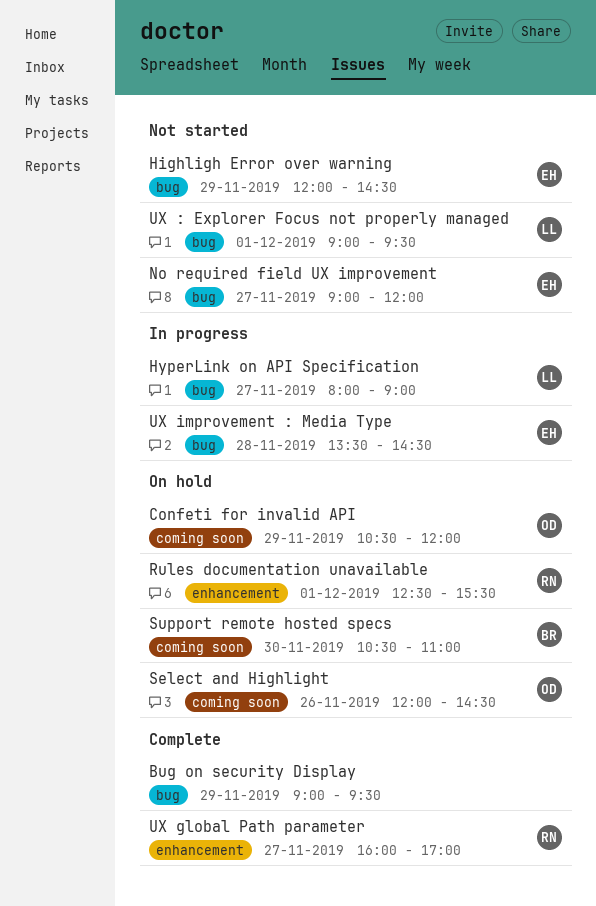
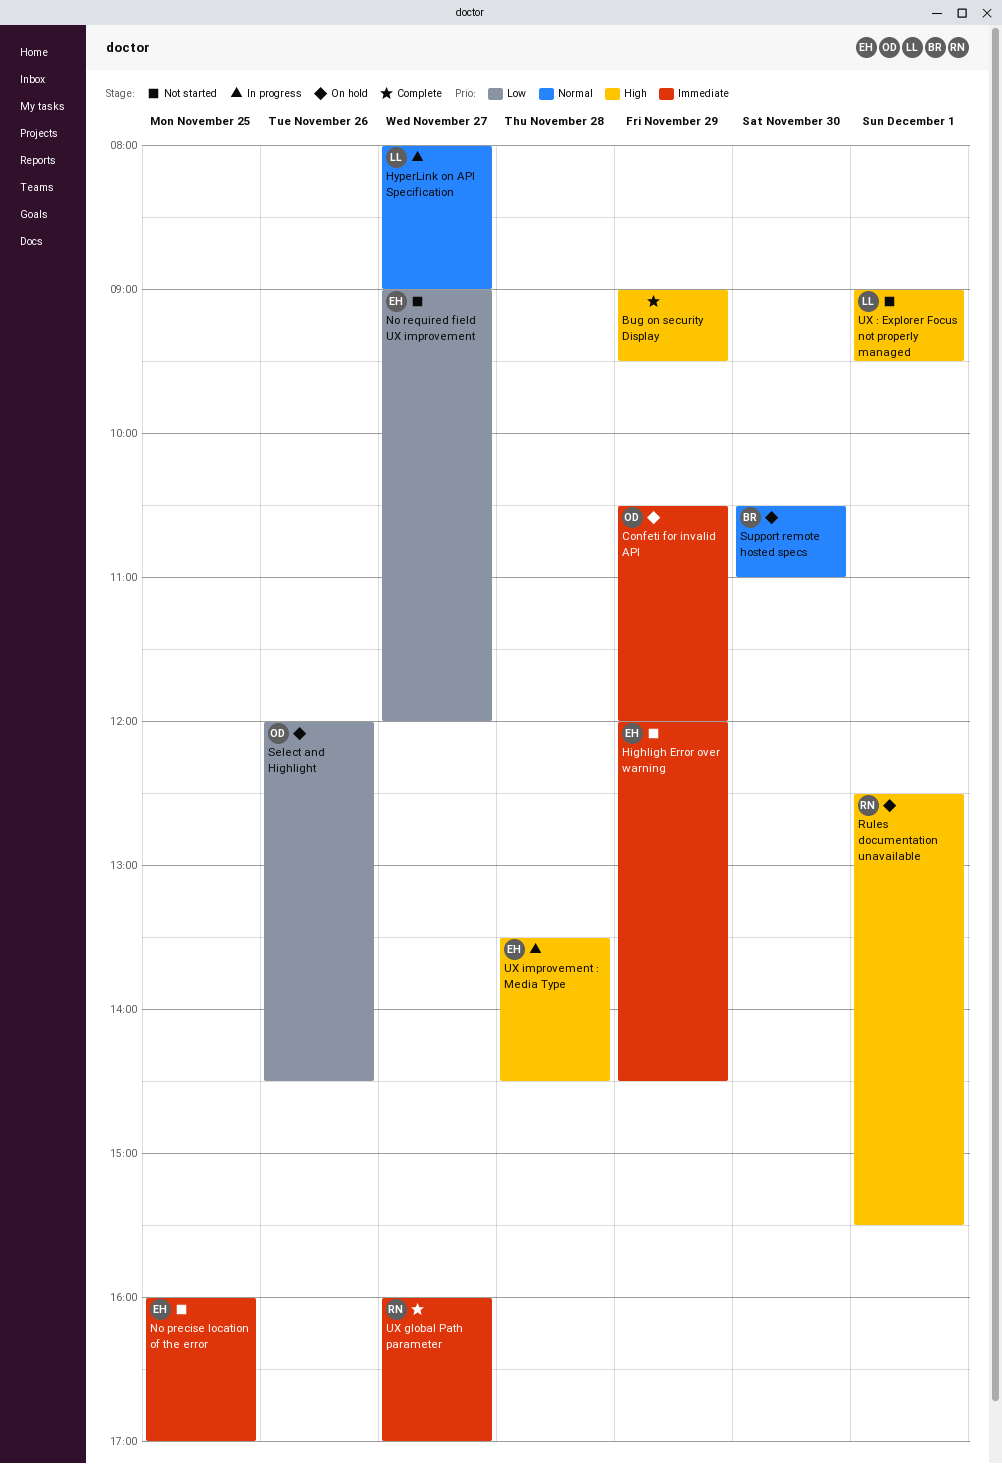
No precise location of the error: none -> present

